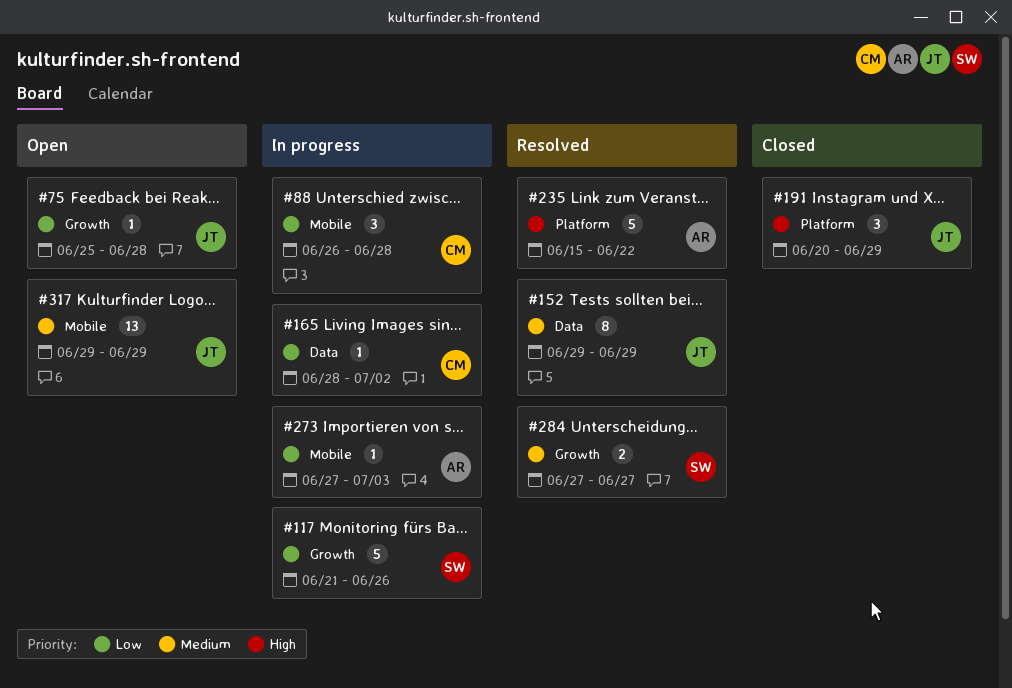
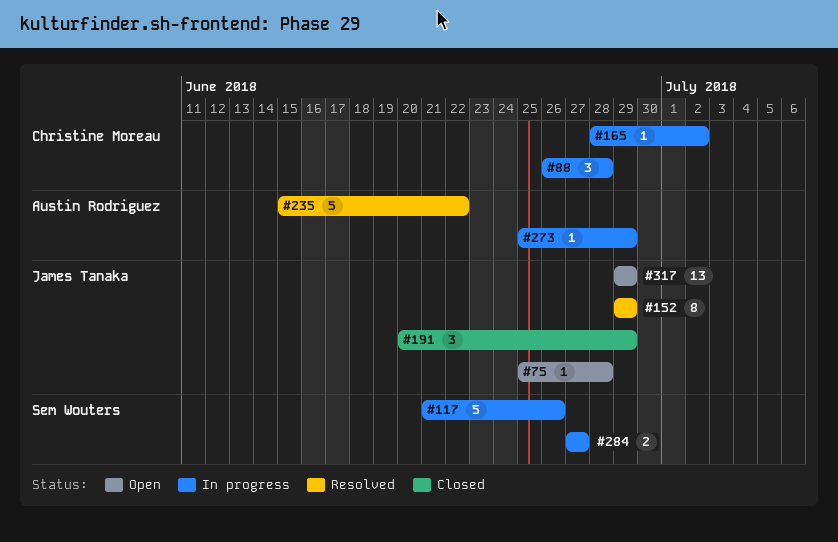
#273, start: Jun 27 -> Jun 25
#273, due: Jul 3 -> Jun 29
#284, status: Resolved -> In progress

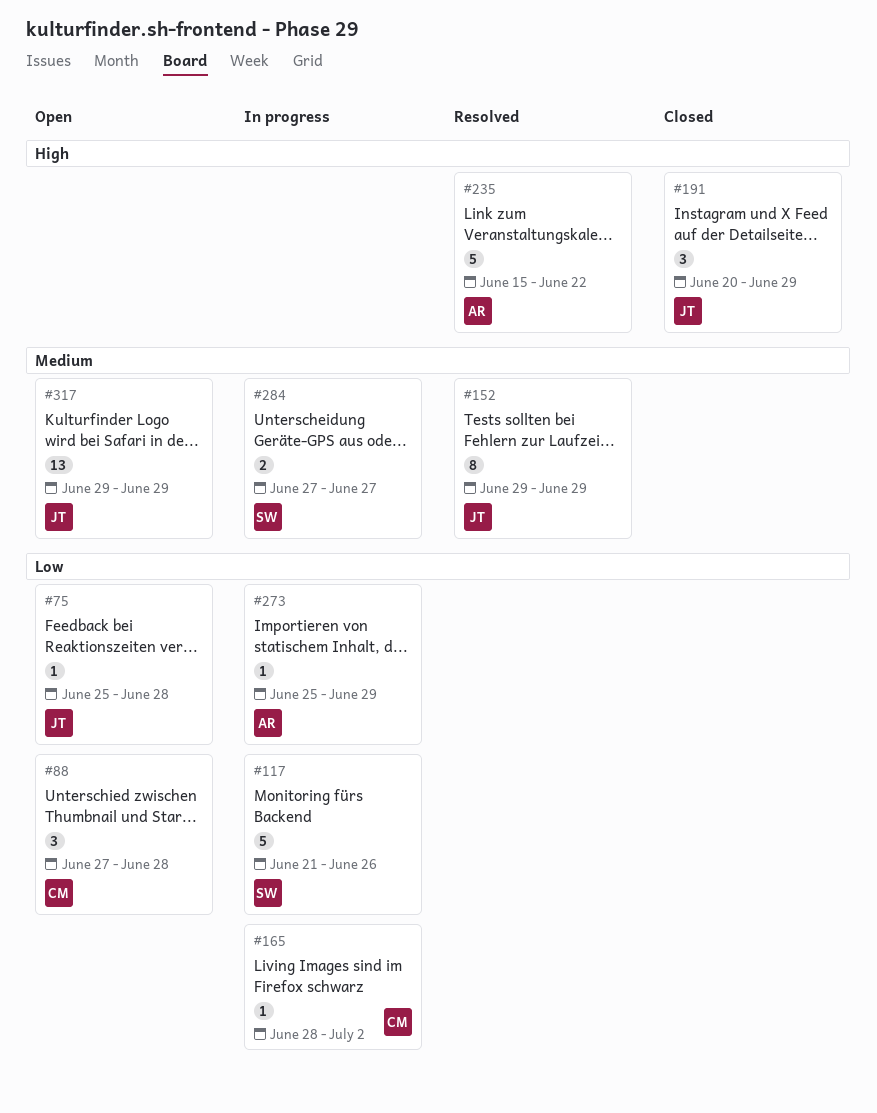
#88, status: In progress -> Open
#88, start: Jun 26 -> Jun 27

